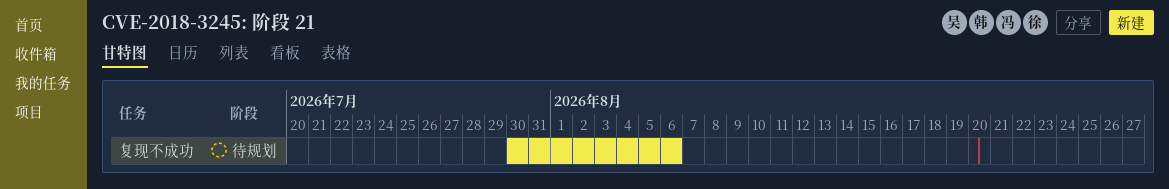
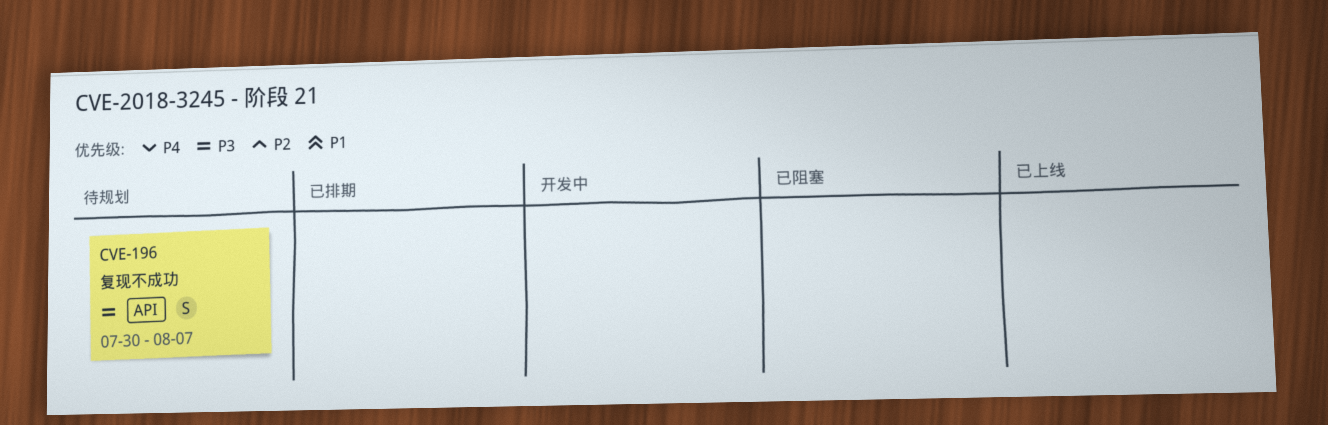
复现不成功, due: Aug 6 -> Aug 7

